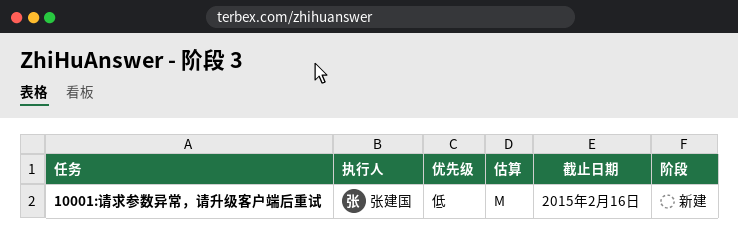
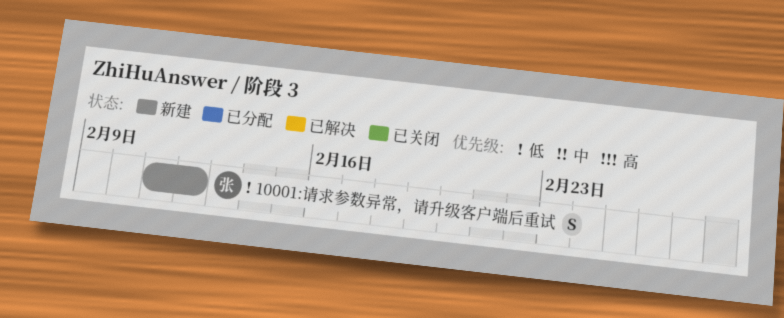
10001:请求参数异常，请升级客户端后重试, estimate: M -> S
10001:请求参数异常，请升级客户端后重试, due: Feb 16 -> Feb 12

